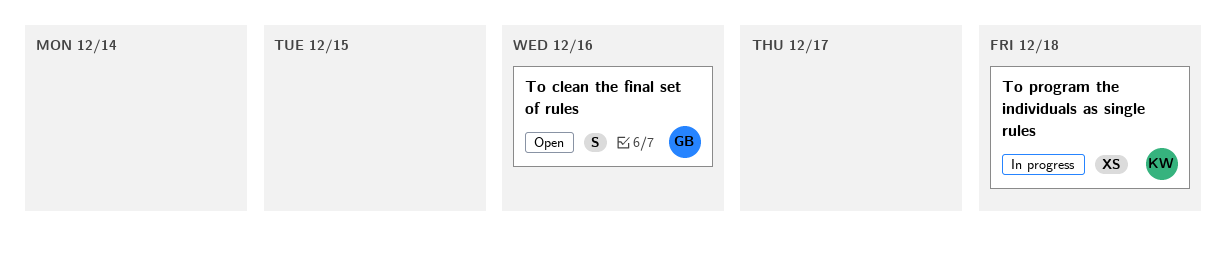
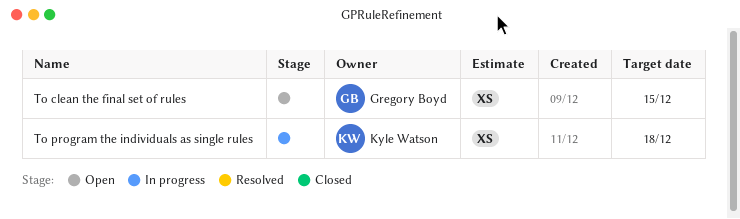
To clean the final set of rules, estimate: S -> XS
To clean the final set of rules, due: Dec 16 -> Dec 15

